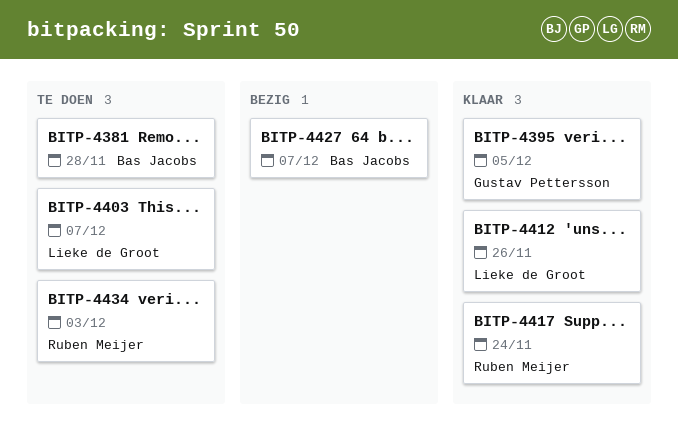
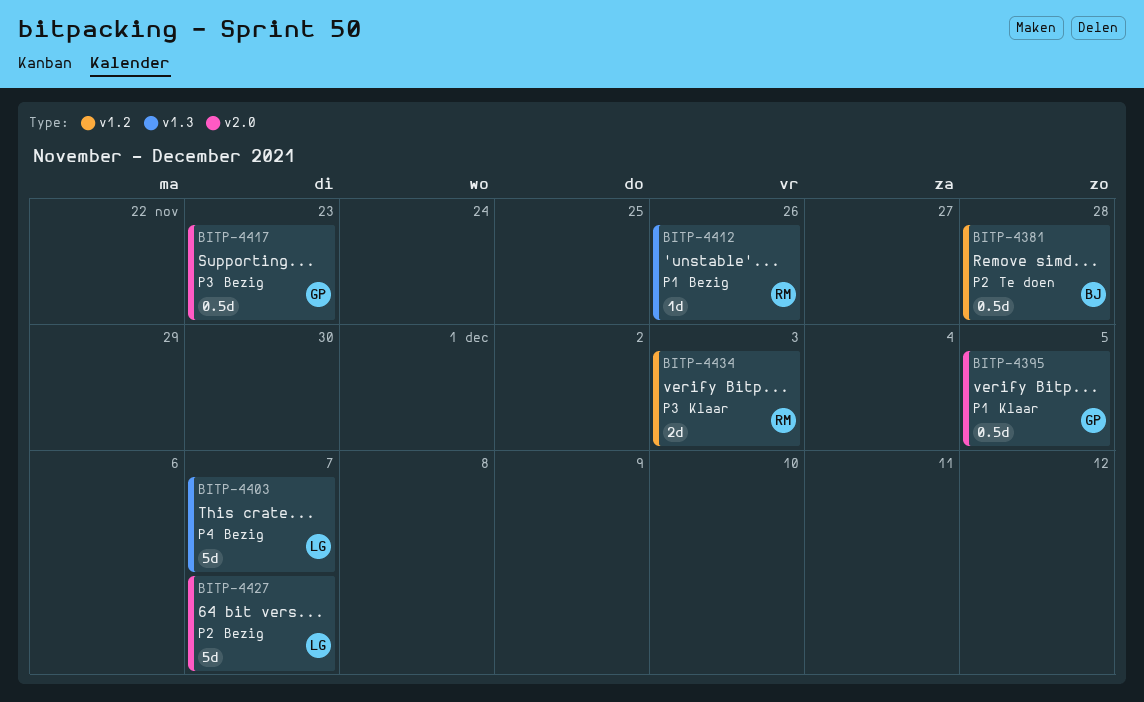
BITP-4403, status: Te doen -> Bezig
BITP-4412, status: Klaar -> Bezig
BITP-4412, owner: Lieke de Groot -> Ruben Meijer
BITP-4417, status: Klaar -> Bezig
BITP-4417, owner: Ruben Meijer -> Gustav Pettersson
BITP-4417, due: Nov 24 -> Nov 23
BITP-4427, owner: Bas Jacobs -> Lieke de Groot
BITP-4434, status: Te doen -> Klaar

